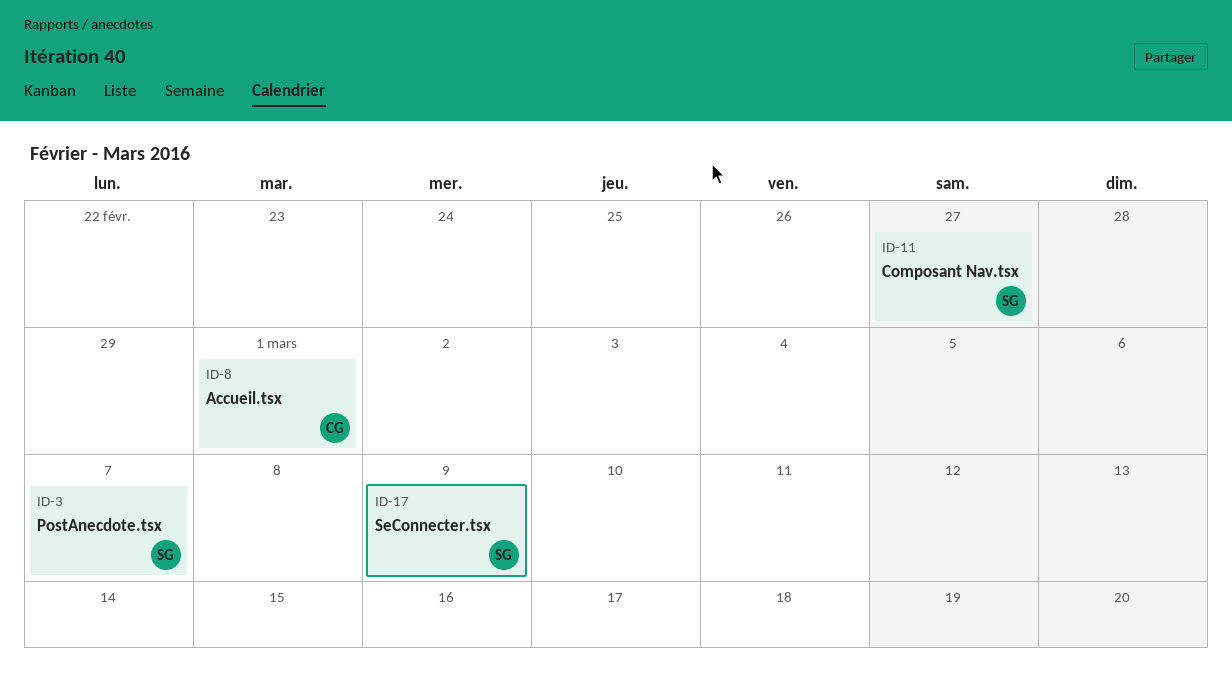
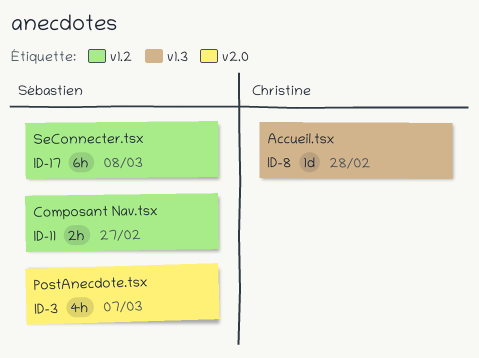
ID-8, due: Mar 1 -> Feb 28
ID-17, due: Mar 9 -> Mar 8

